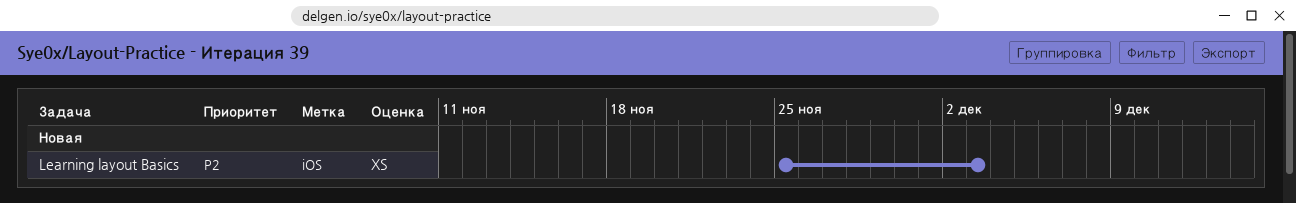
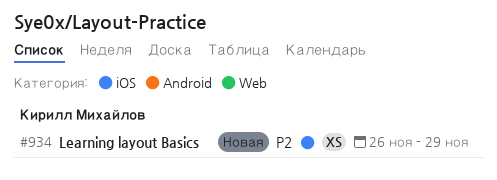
Learning layout Basics, start: Nov 25 -> Nov 26
Learning layout Basics, due: Dec 3 -> Nov 29

